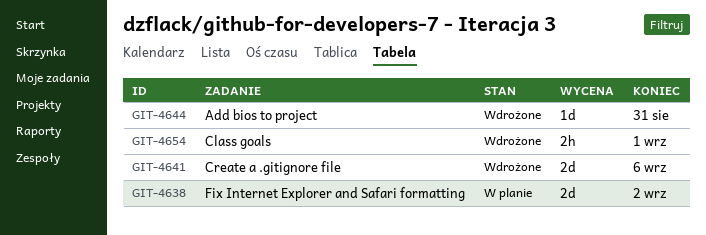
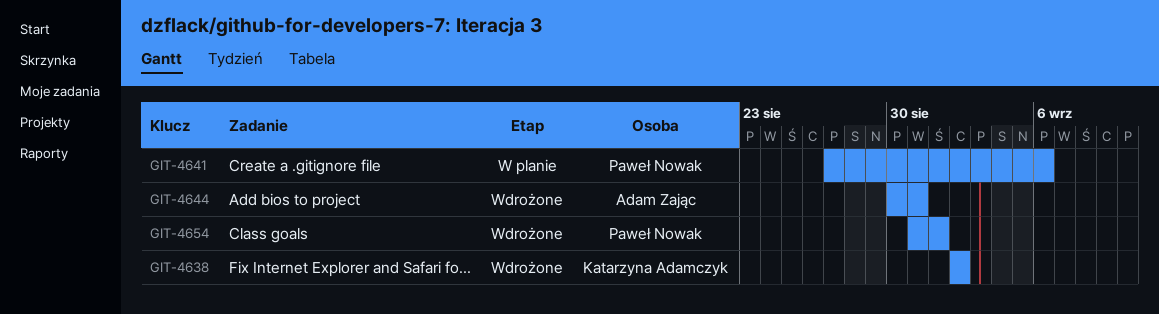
GIT-4638, status: W planie -> Wdrożone
GIT-4641, status: Wdrożone -> W planie

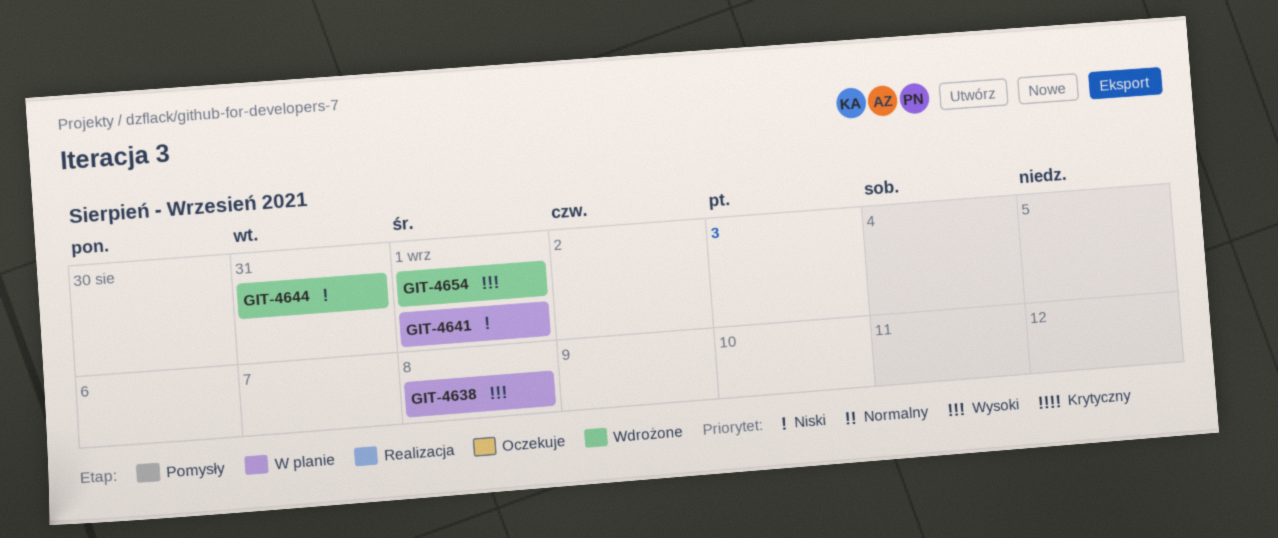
GIT-4638, status: Wdrożone -> W planie
GIT-4638, due: Sep 2 -> Sep 8
GIT-4641, due: Sep 6 -> Sep 1

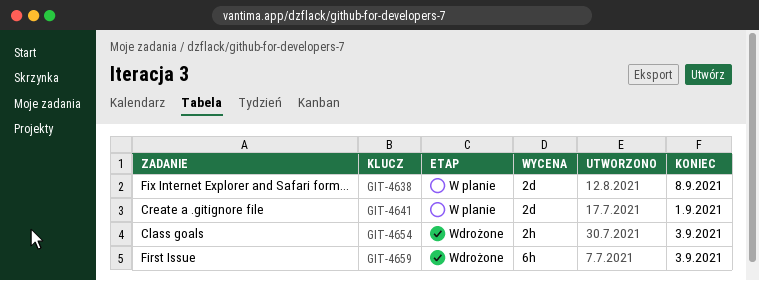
GIT-4644: present -> none
GIT-4654, due: Sep 1 -> Sep 3
GIT-4659: none -> present

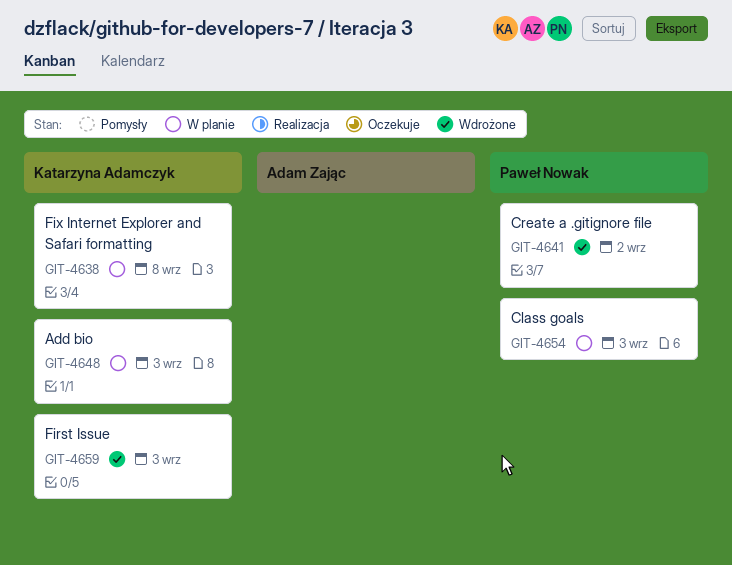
GIT-4641, status: W planie -> Wdrożone
GIT-4641, due: Sep 1 -> Sep 2
GIT-4648: none -> present
GIT-4654, status: Wdrożone -> W planie

